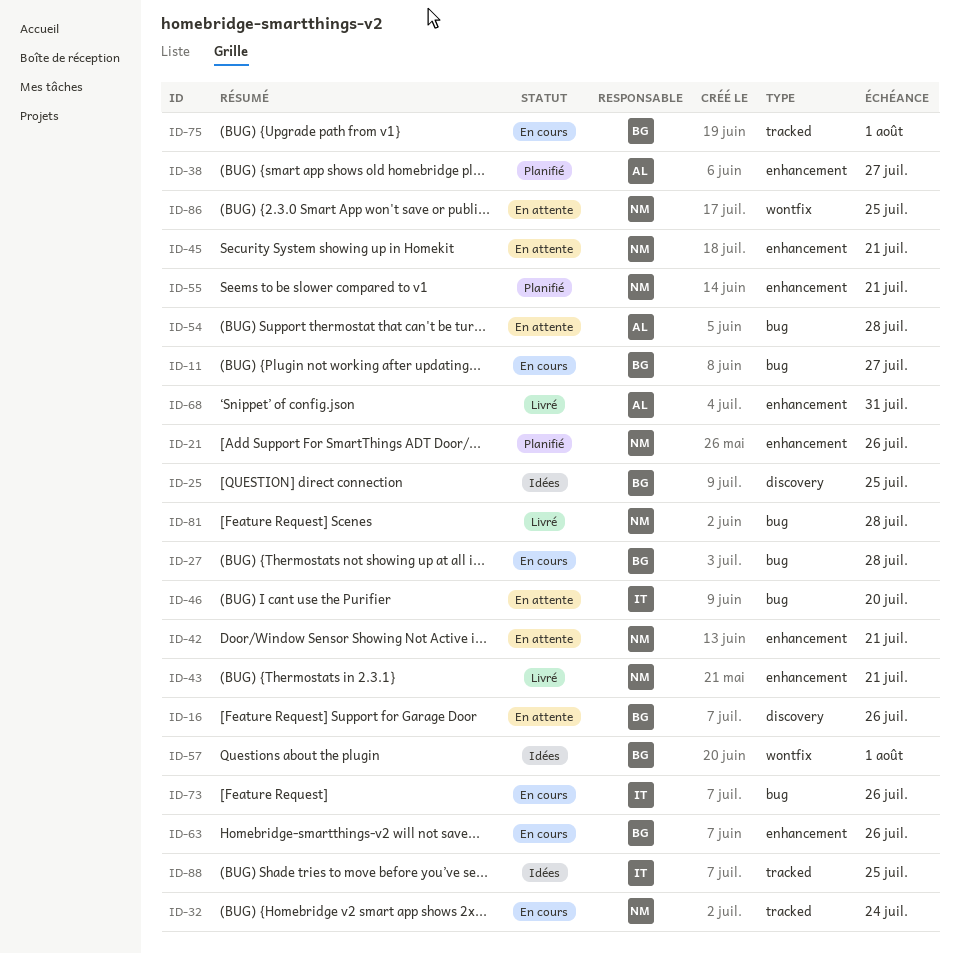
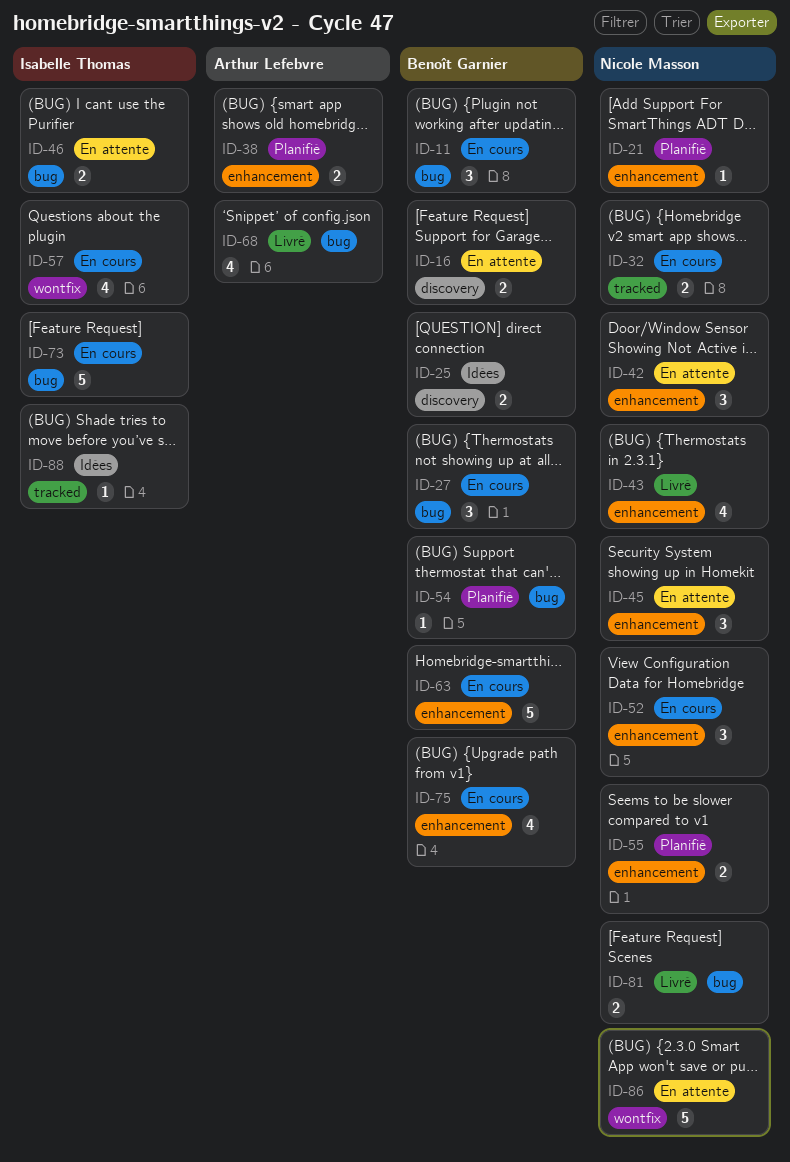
ID-52: none -> present
ID-54, status: En attente -> Planifié
ID-54, owner: Arthur Lefebvre -> Benoît Garnier
ID-57, status: Idées -> En cours
ID-57, owner: Benoît Garnier -> Isabelle Thomas
ID-68, label: enhancement -> bug
ID-75, label: tracked -> enhancement

